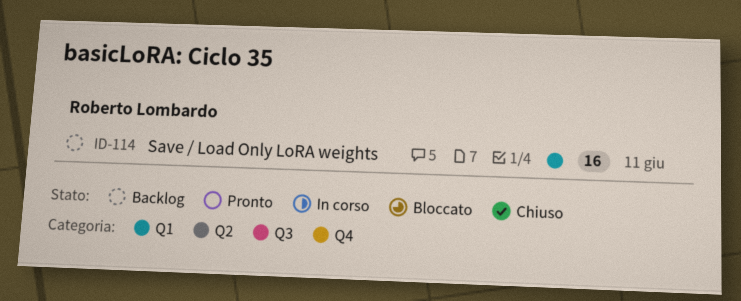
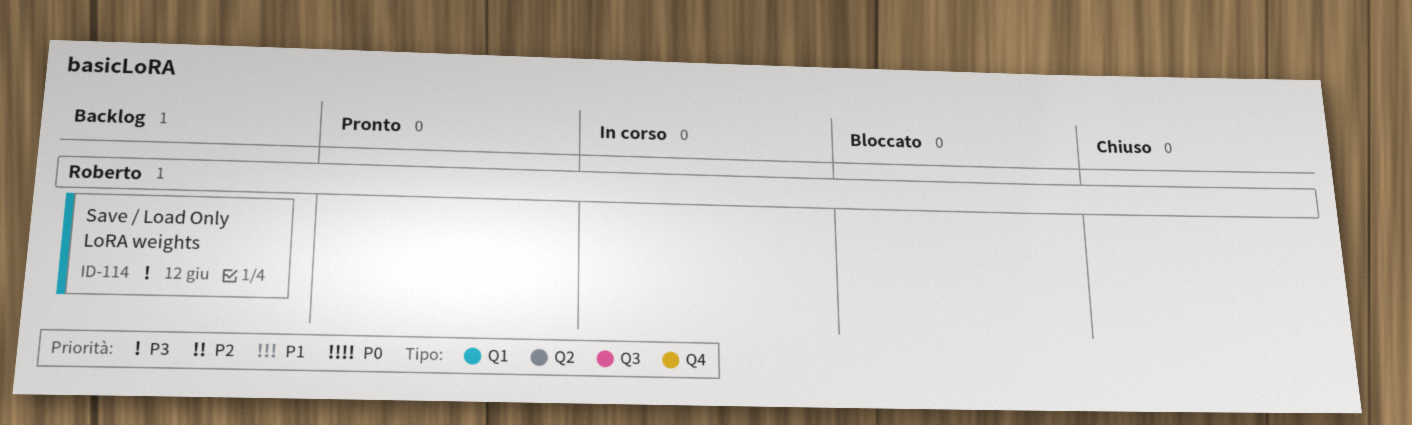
ID-114, due: Jun 11 -> Jun 12

